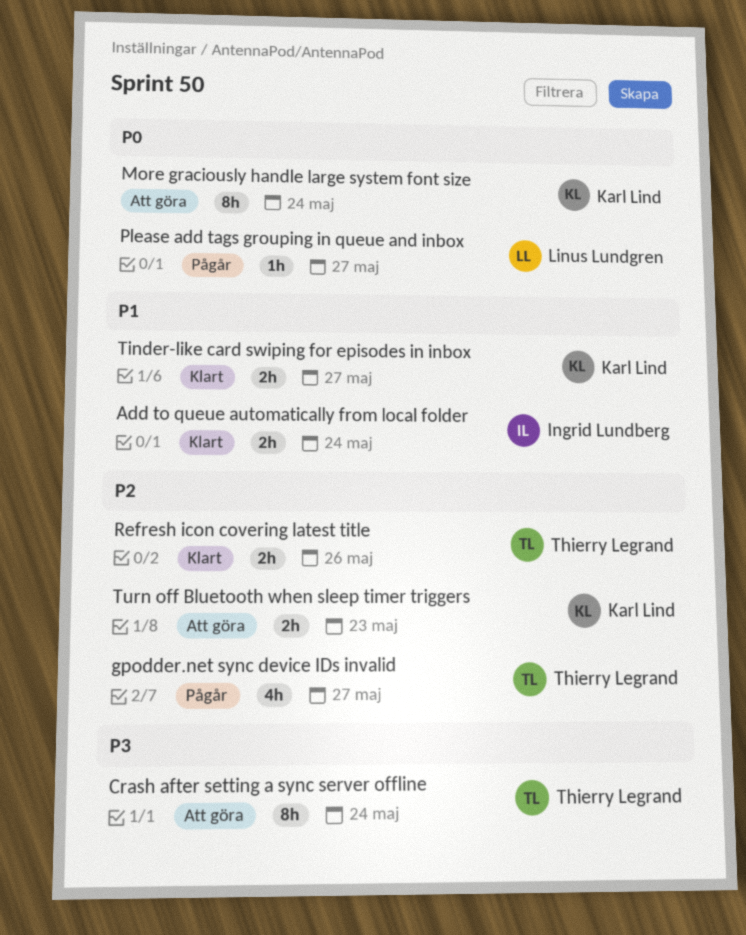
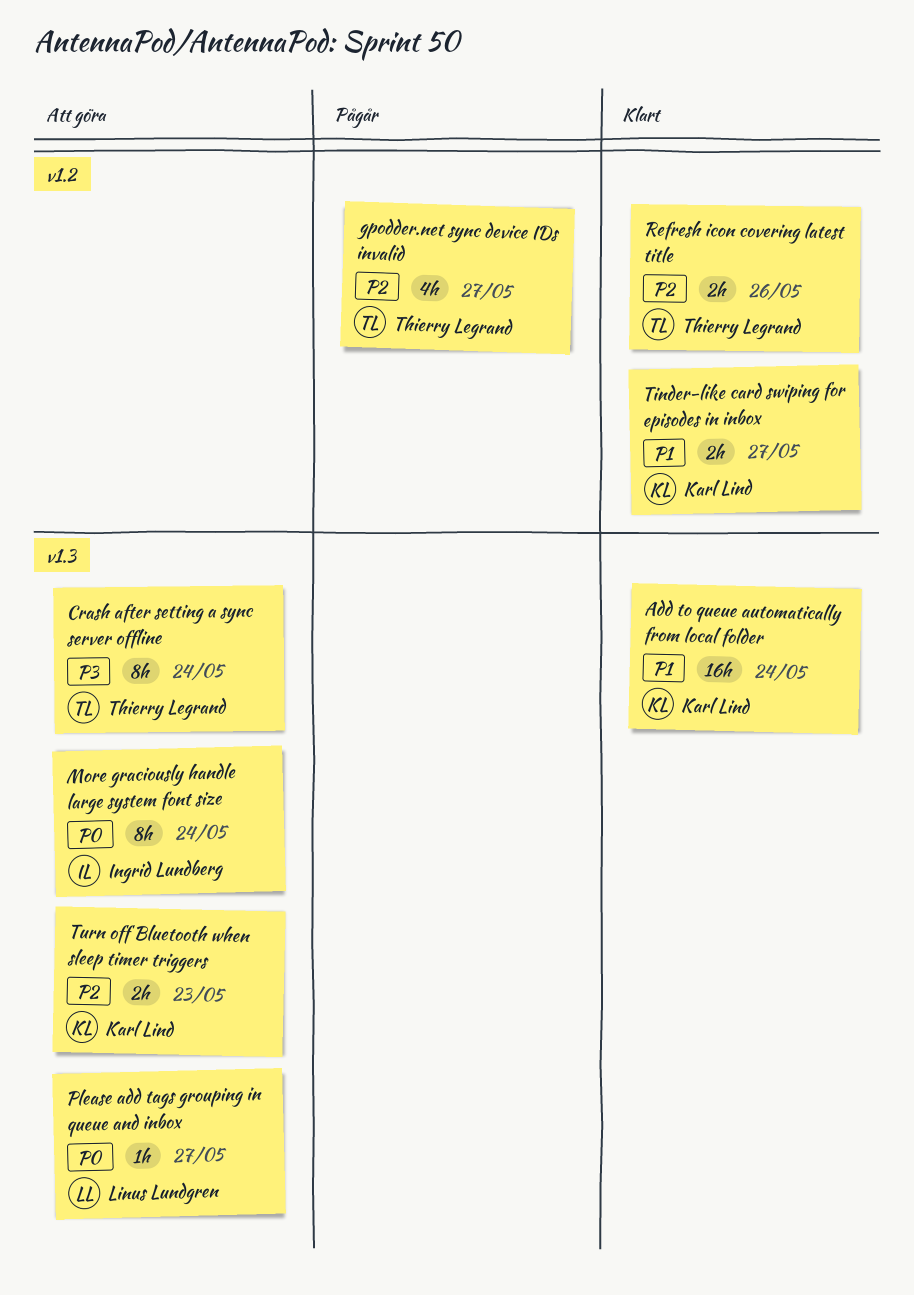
Add to queue automatically from local folder, owner: Ingrid Lundberg -> Karl Lind
Add to queue automatically from local folder, estimate: 2h -> 16h
More graciously handle large system font size, owner: Karl Lind -> Ingrid Lundberg
Please add tags grouping in queue and inbox, status: Pågår -> Att göra

